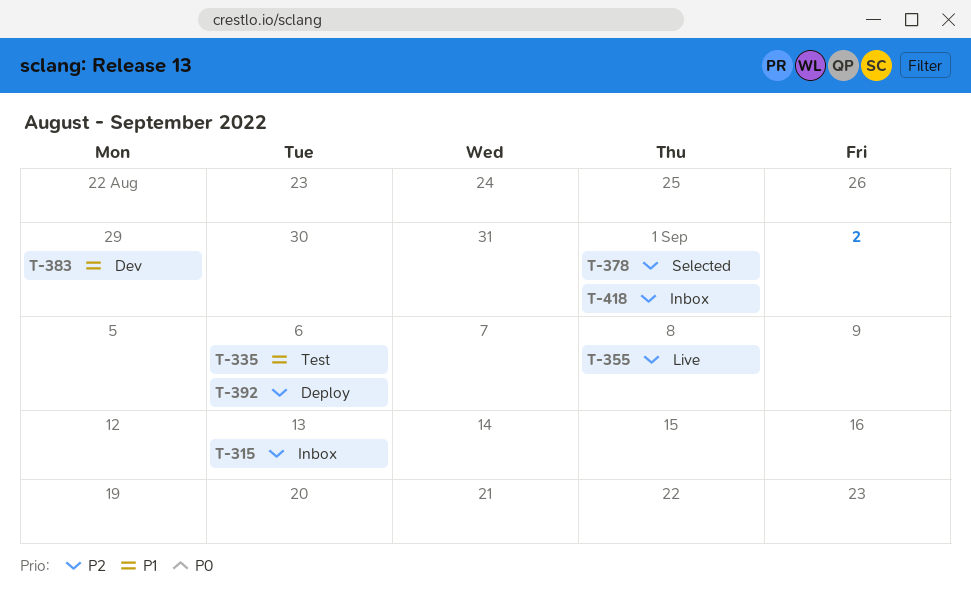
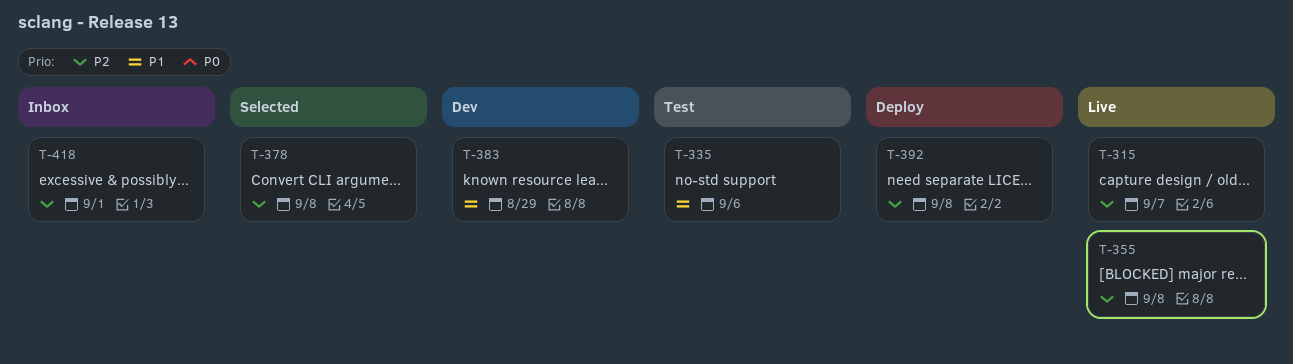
T-315, status: Inbox -> Live
T-315, due: Sep 13 -> Sep 7
T-378, due: Sep 1 -> Sep 8
T-392, due: Sep 6 -> Sep 8

